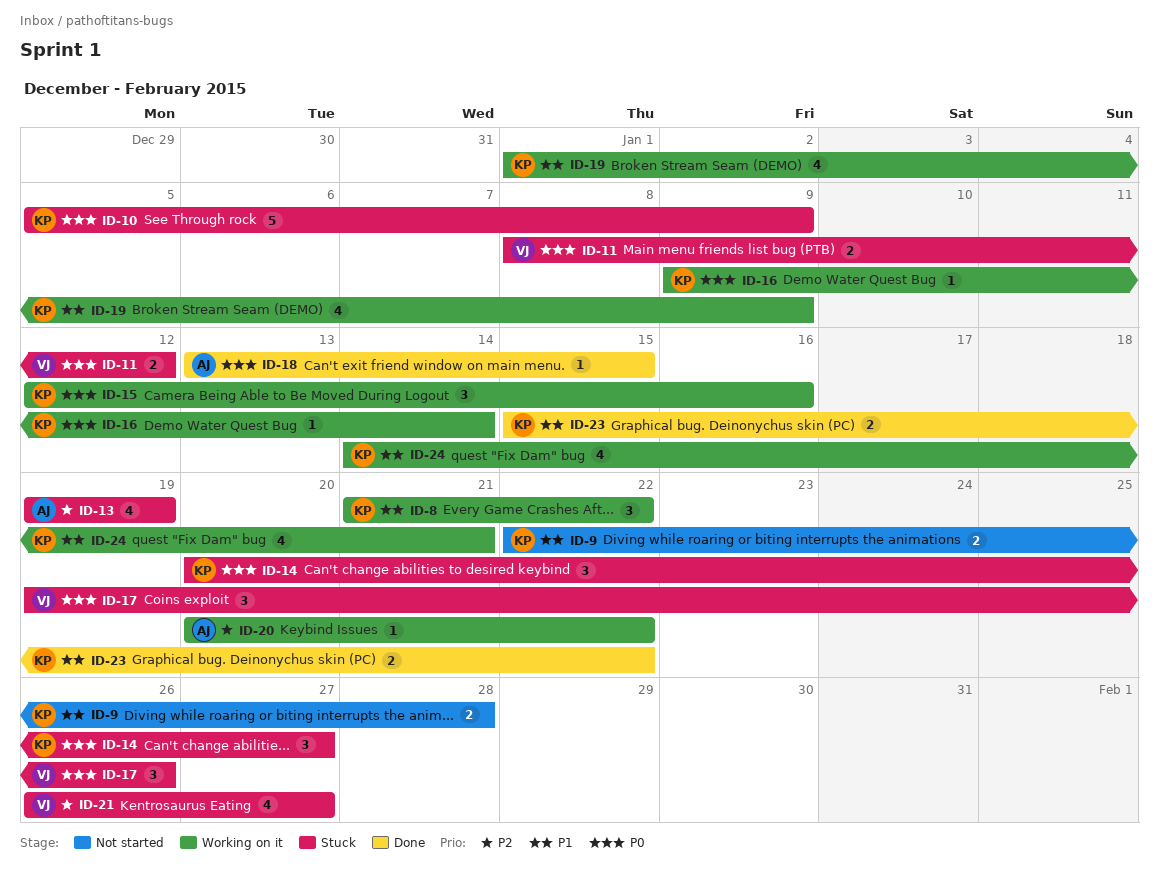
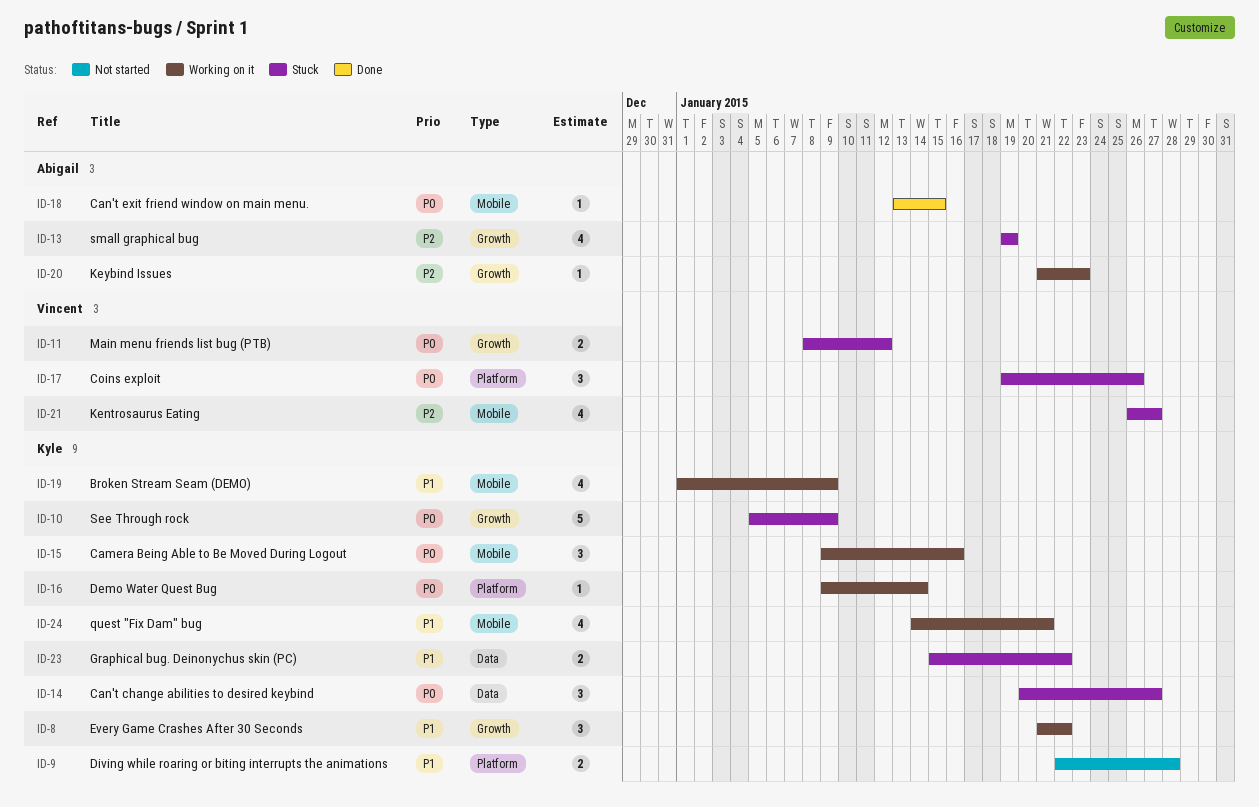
ID-15, start: Jan 12 -> Jan 9
ID-20, start: Jan 20 -> Jan 21
ID-20, due: Jan 22 -> Jan 23
ID-23, status: Done -> Stuck

